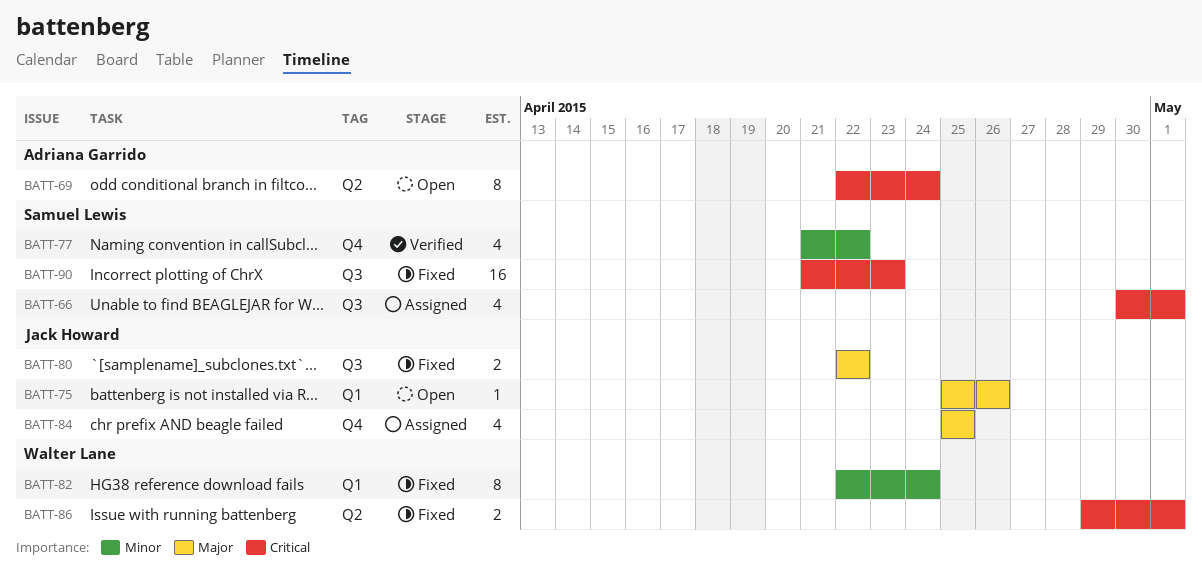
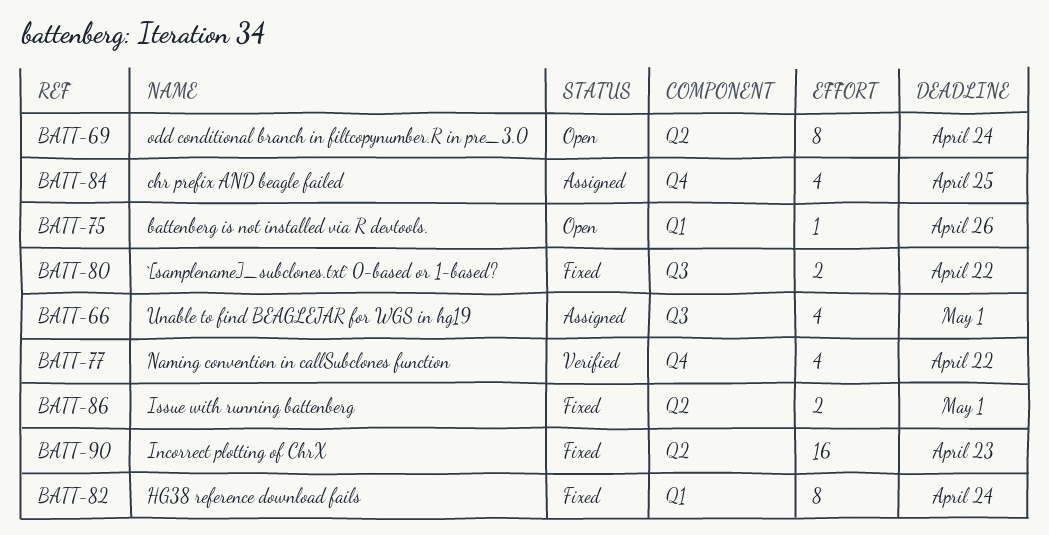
BATT-90, label: Q3 -> Q2

